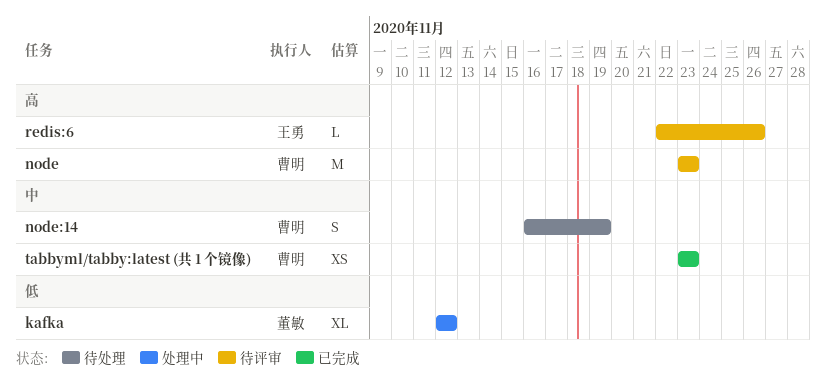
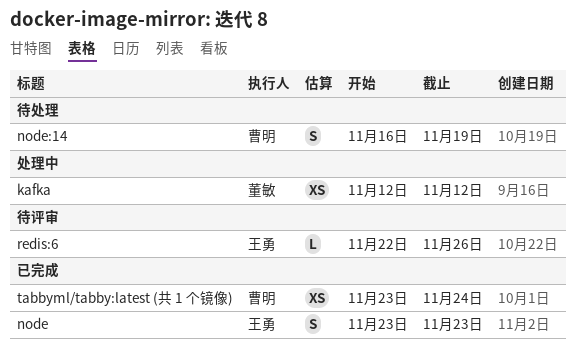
kafka, estimate: XL -> XS
node, status: 待评审 -> 已完成
node, owner: 曹明 -> 王勇
node, estimate: M -> S
tabbyml/tabby:latest (共 1 个镜像), due: Nov 23 -> Nov 24

